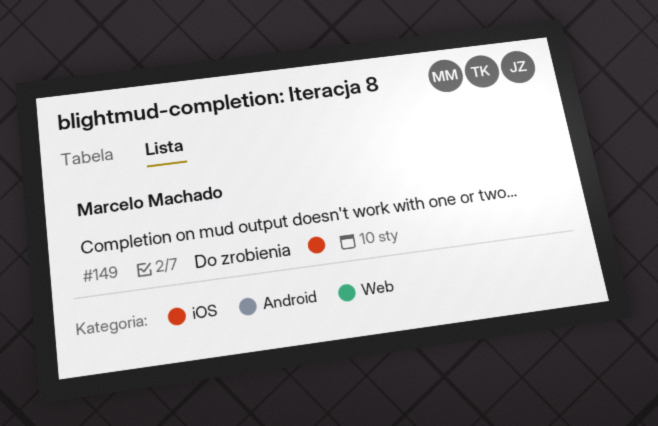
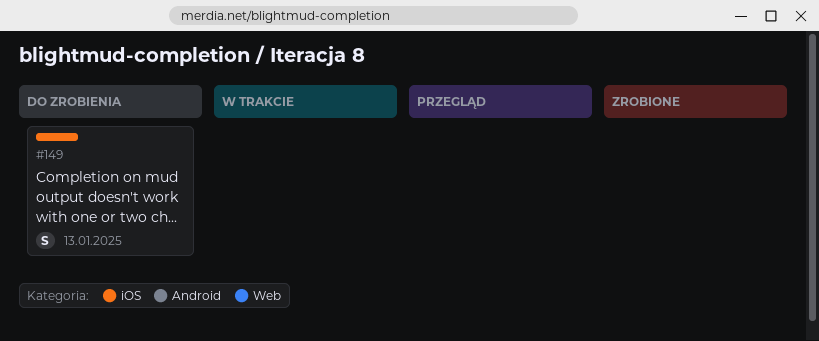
#149, due: Jan 10 -> Jan 13

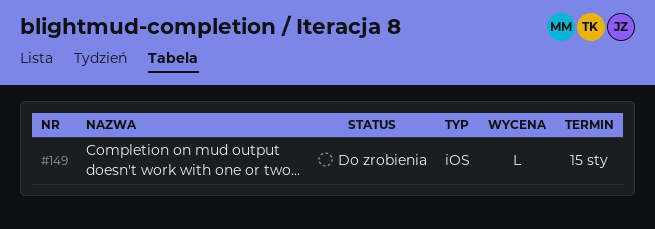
#149, estimate: S -> L
#149, due: Jan 13 -> Jan 15

